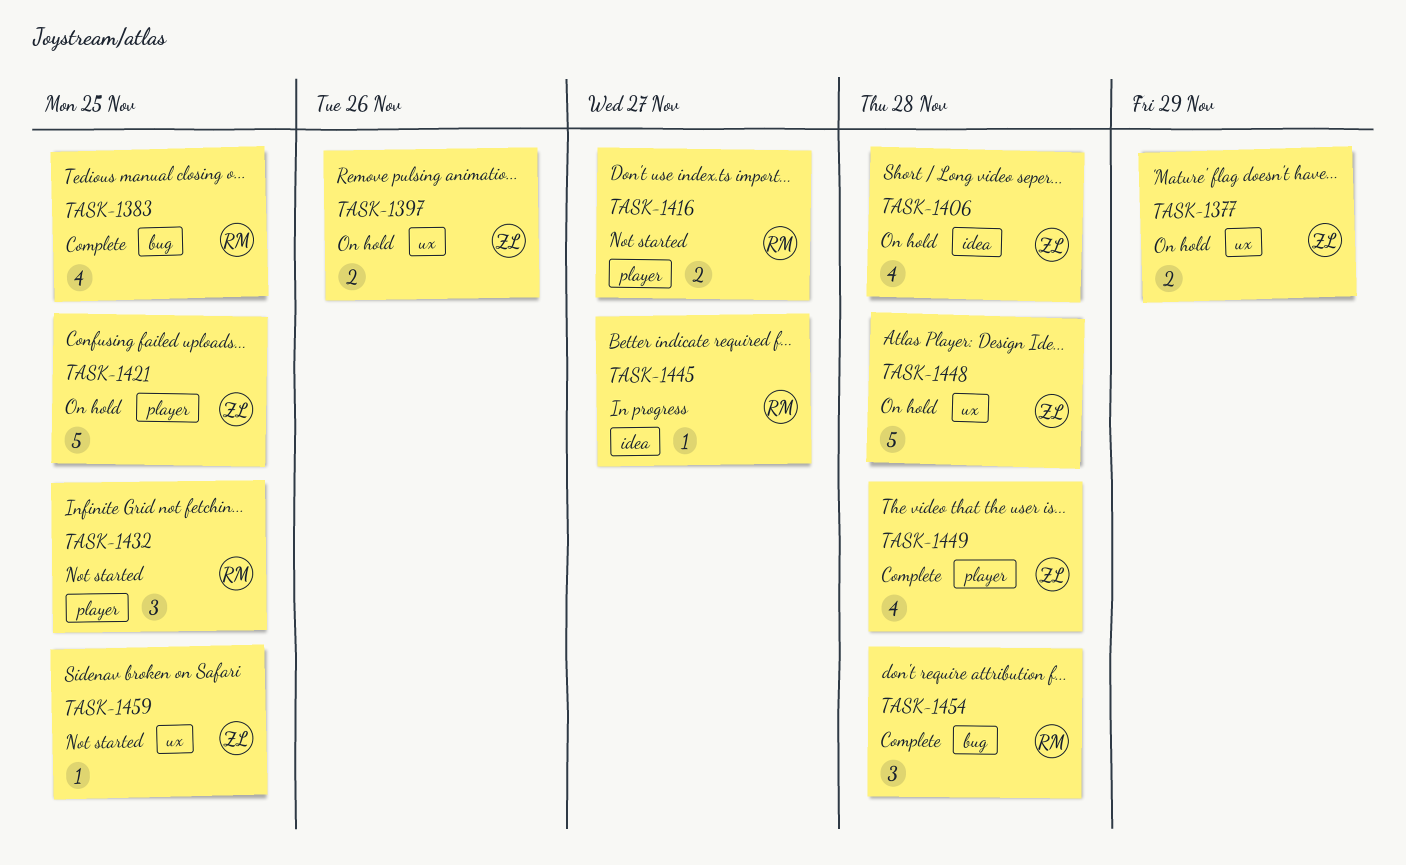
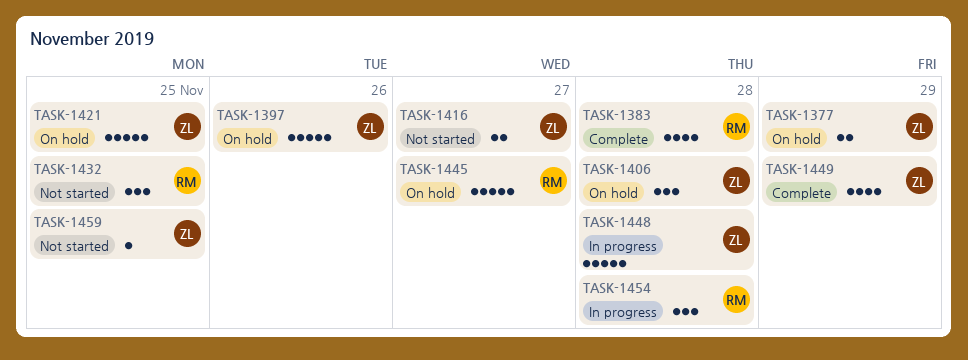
TASK-1383, due: Nov 25 -> Nov 28
TASK-1397, estimate: 2 -> 5
TASK-1406, estimate: 4 -> 3
TASK-1416, owner: RM -> ZL
TASK-1445, status: In progress -> On hold
TASK-1445, estimate: 1 -> 5
TASK-1448, status: On hold -> In progress
TASK-1449, due: Nov 28 -> Nov 29
TASK-1454, status: Complete -> In progress

